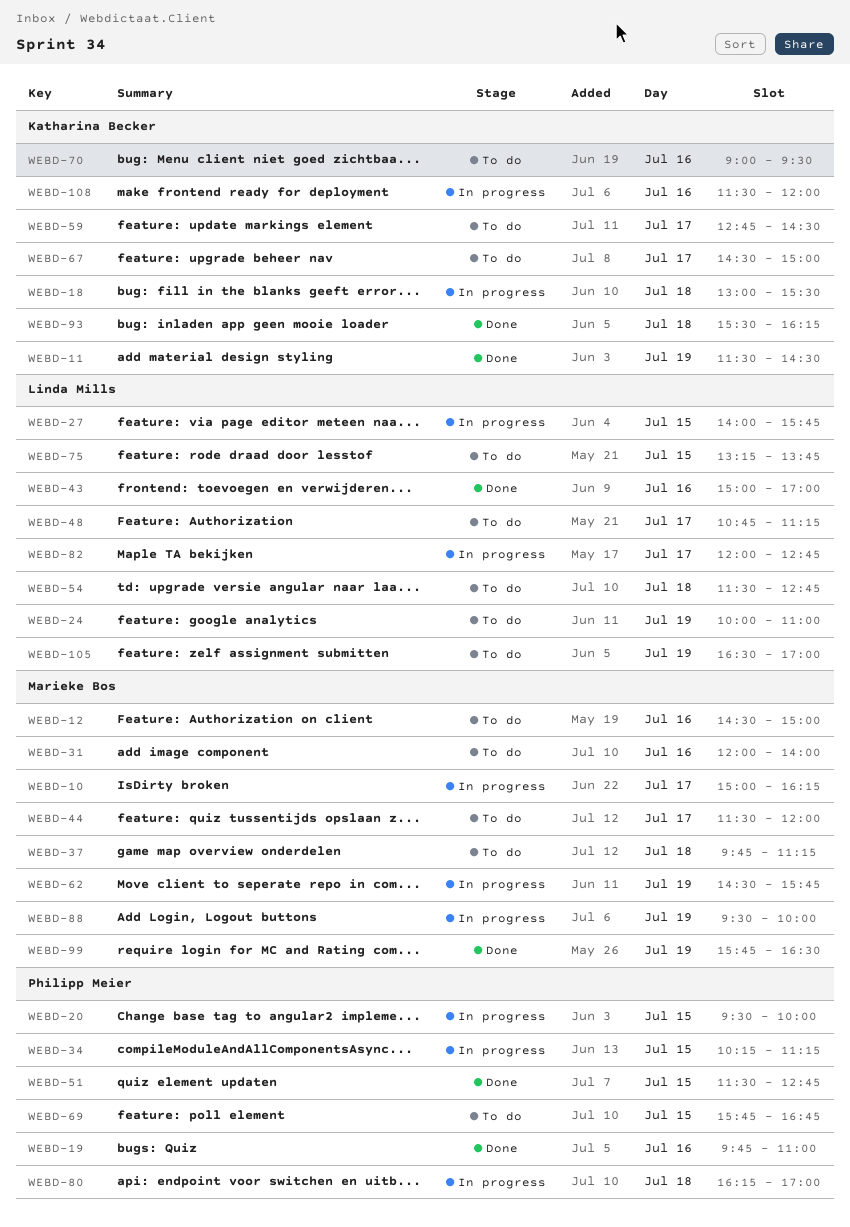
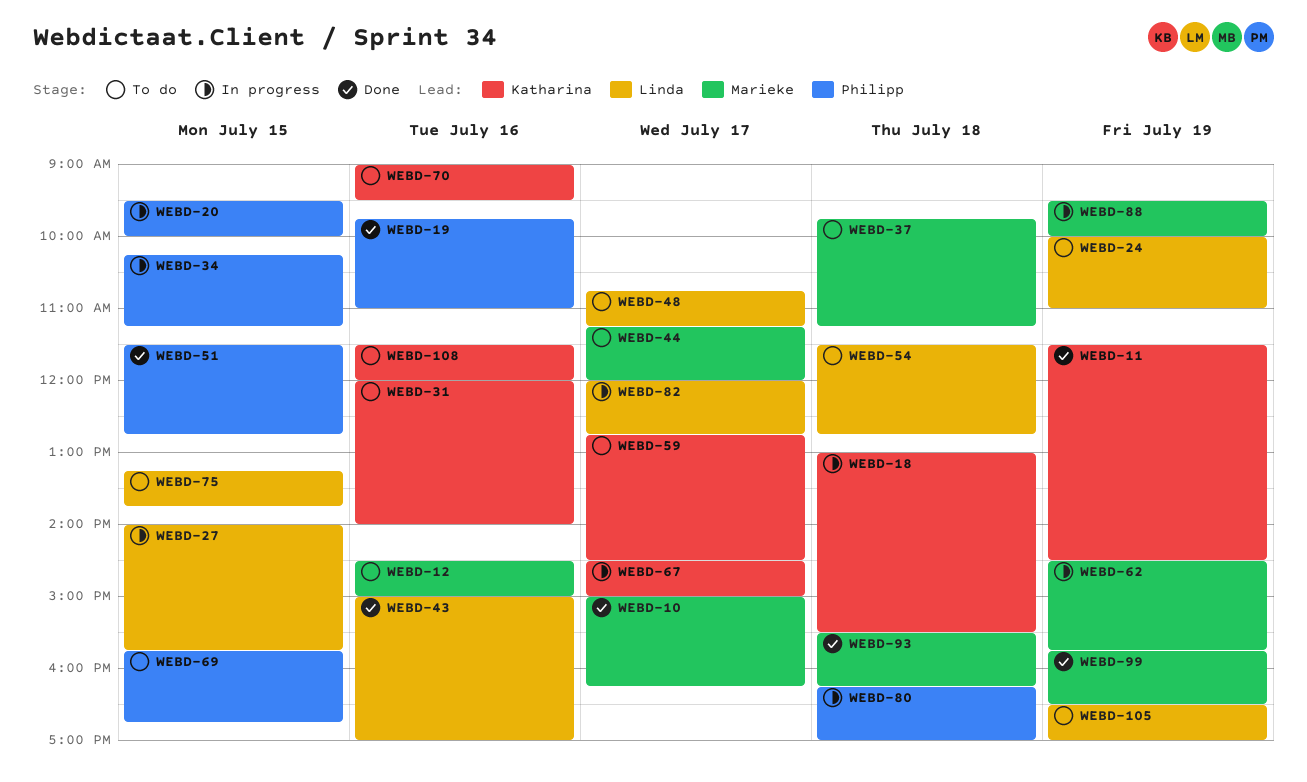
WEBD-10, status: In progress -> Done
WEBD-31, owner: Marieke Bos -> Katharina Becker
WEBD-44, begins: 11:30 -> 11:15
WEBD-67, status: To do -> In progress
WEBD-93, owner: Katharina Becker -> Marieke Bos
WEBD-108, status: In progress -> To do

